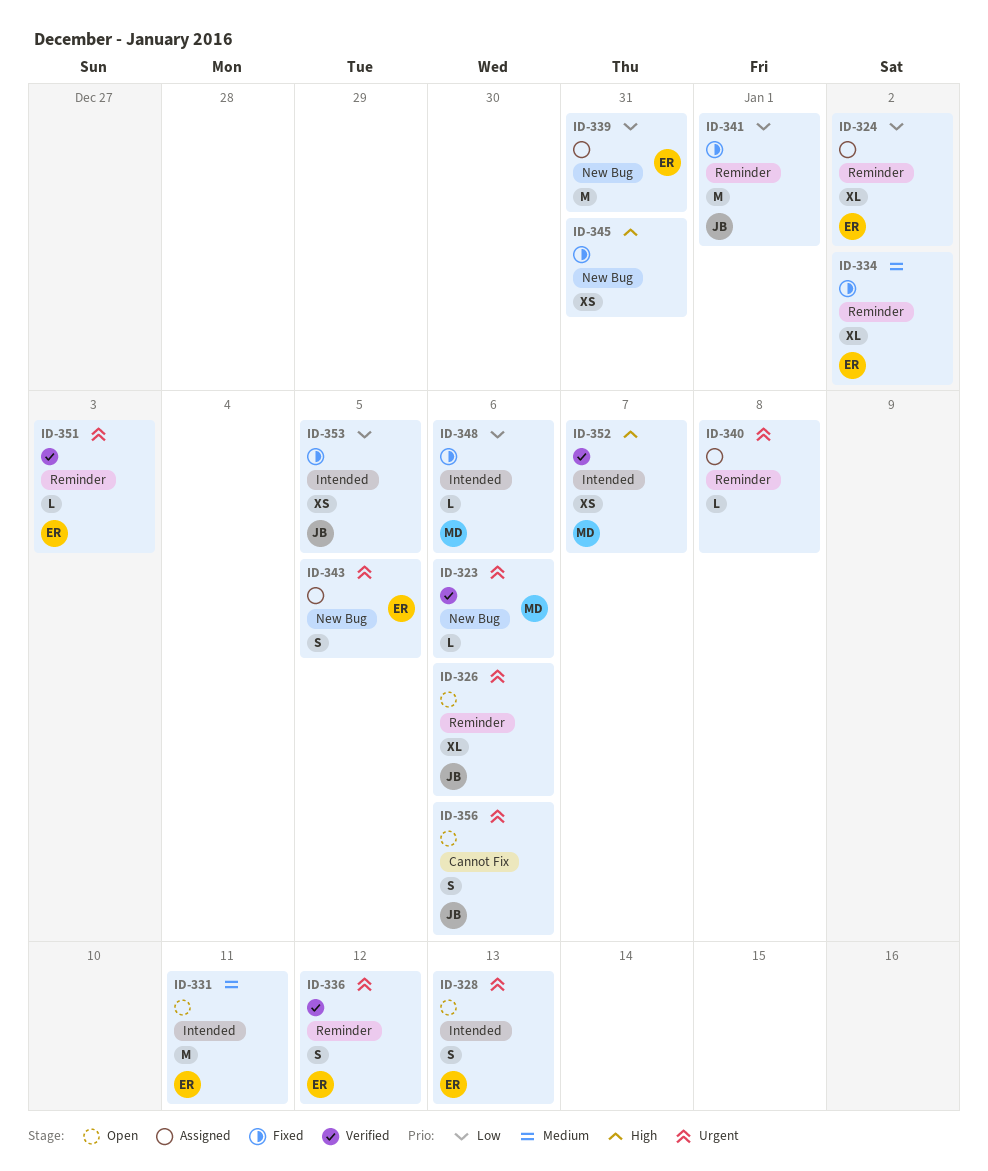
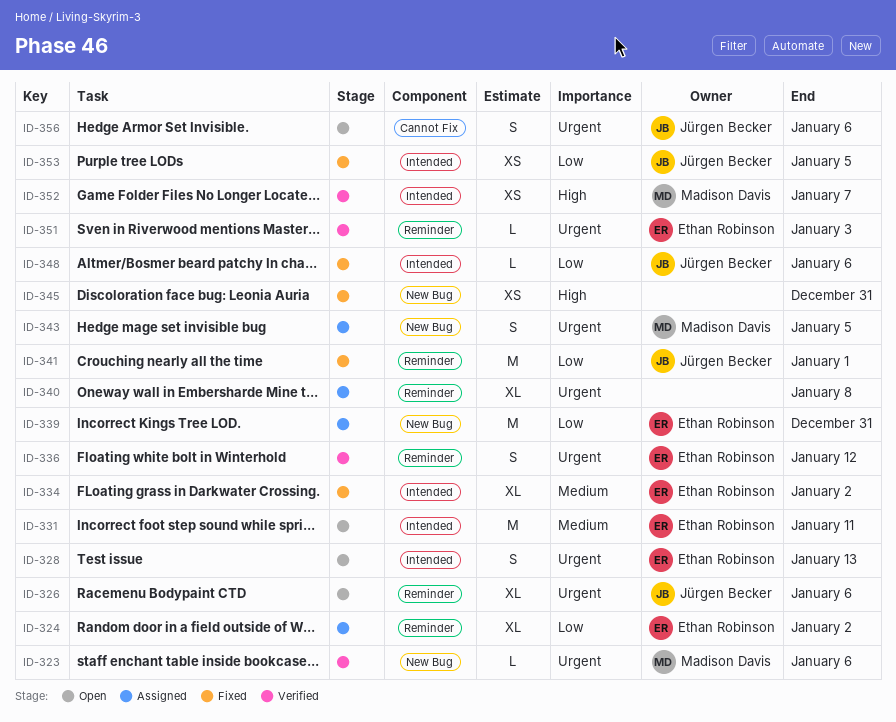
ID-334, label: Reminder -> Intended
ID-340, estimate: L -> XL
ID-343, owner: Ethan Robinson -> Madison Davis
ID-348, owner: Madison Davis -> Jürgen Becker

